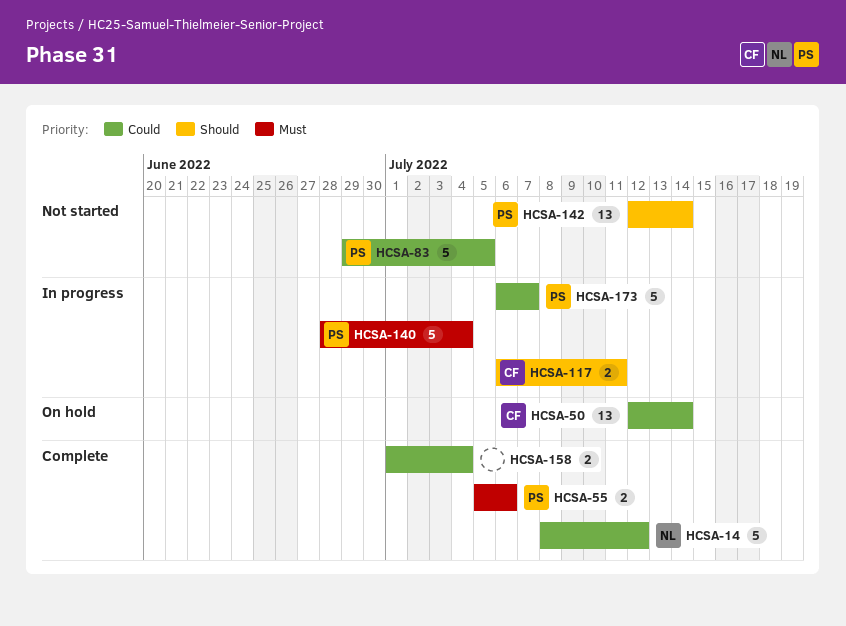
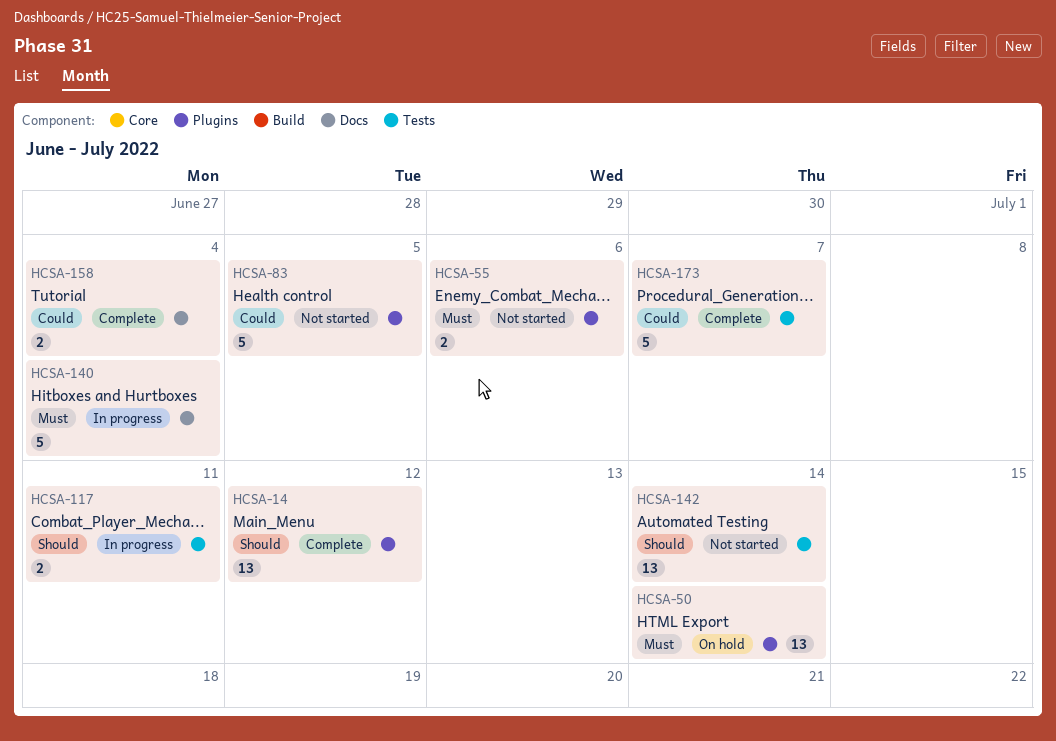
HCSA-14, priority: Could -> Should
HCSA-14, estimate: 5 -> 13
HCSA-50, priority: Could -> Must
HCSA-55, status: Complete -> Not started
HCSA-173, status: In progress -> Complete

